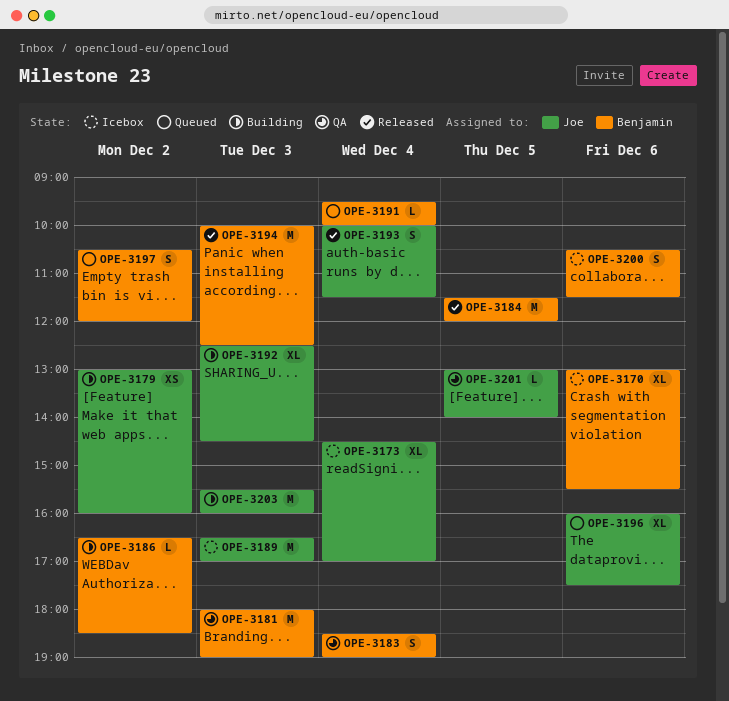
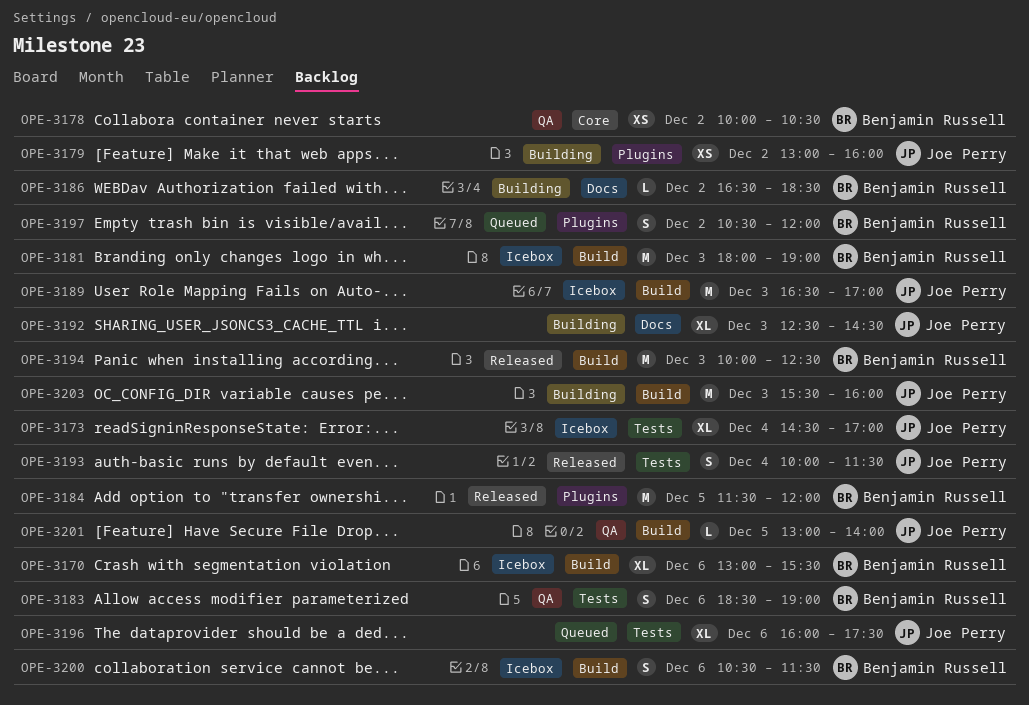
OPE-3178: none -> present
OPE-3181, status: QA -> Icebox
OPE-3183, day: Dec 4 -> Dec 6
OPE-3191: present -> none

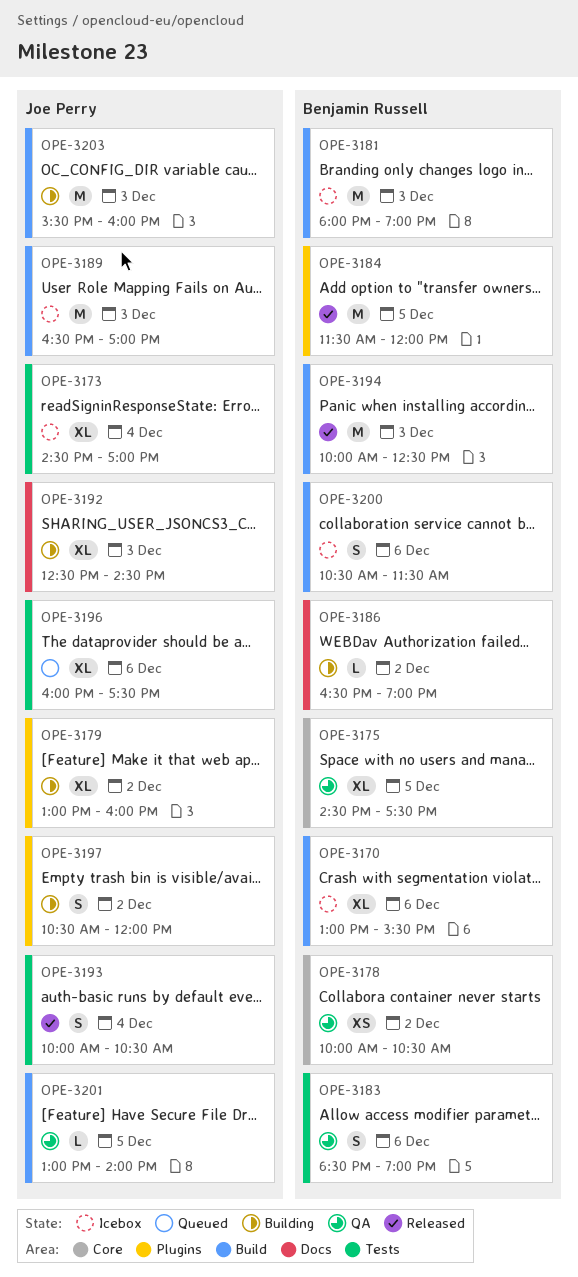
OPE-3175: none -> present
OPE-3179, estimate: XS -> XL
OPE-3186, ends: 18:30 -> 19:00
OPE-3193, ends: 11:30 -> 10:30
OPE-3197, status: Queued -> Building
OPE-3197, owner: Benjamin Russell -> Joe Perry

